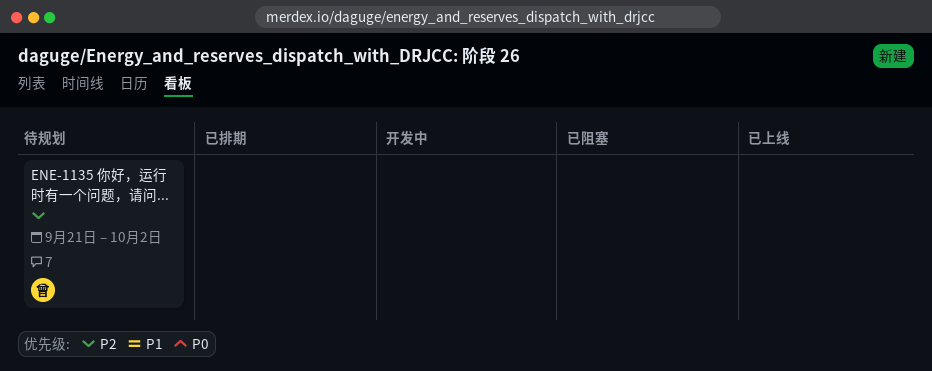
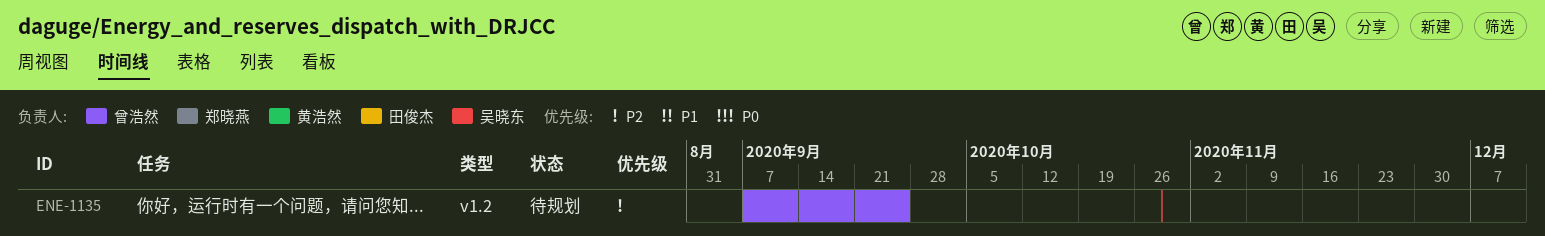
ENE-1135, start: Sep 21 -> Sep 7
ENE-1135, due: Oct 2 -> Sep 25

